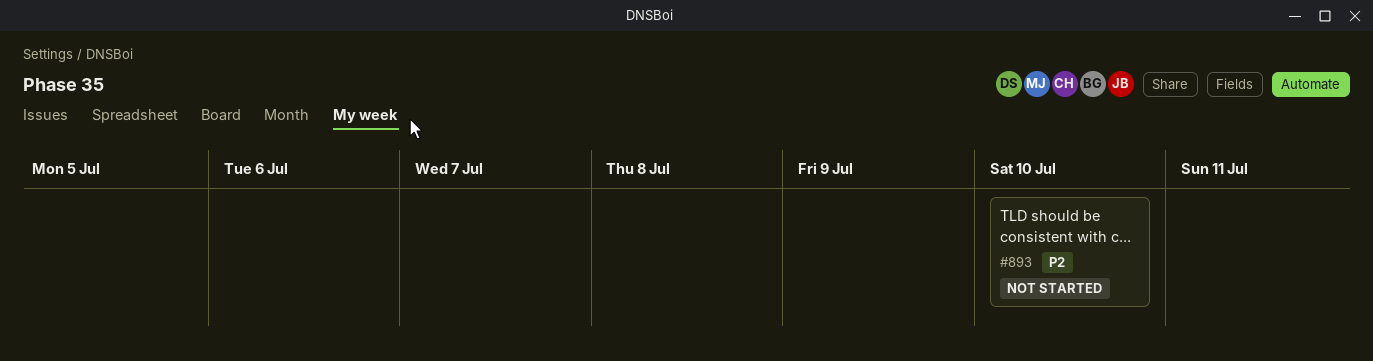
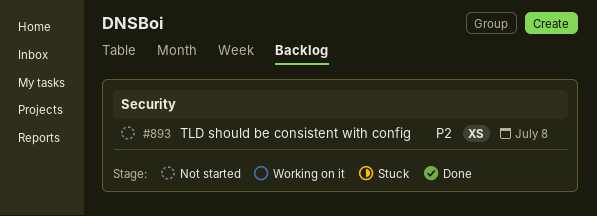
#893, due: Jul 10 -> Jul 8

